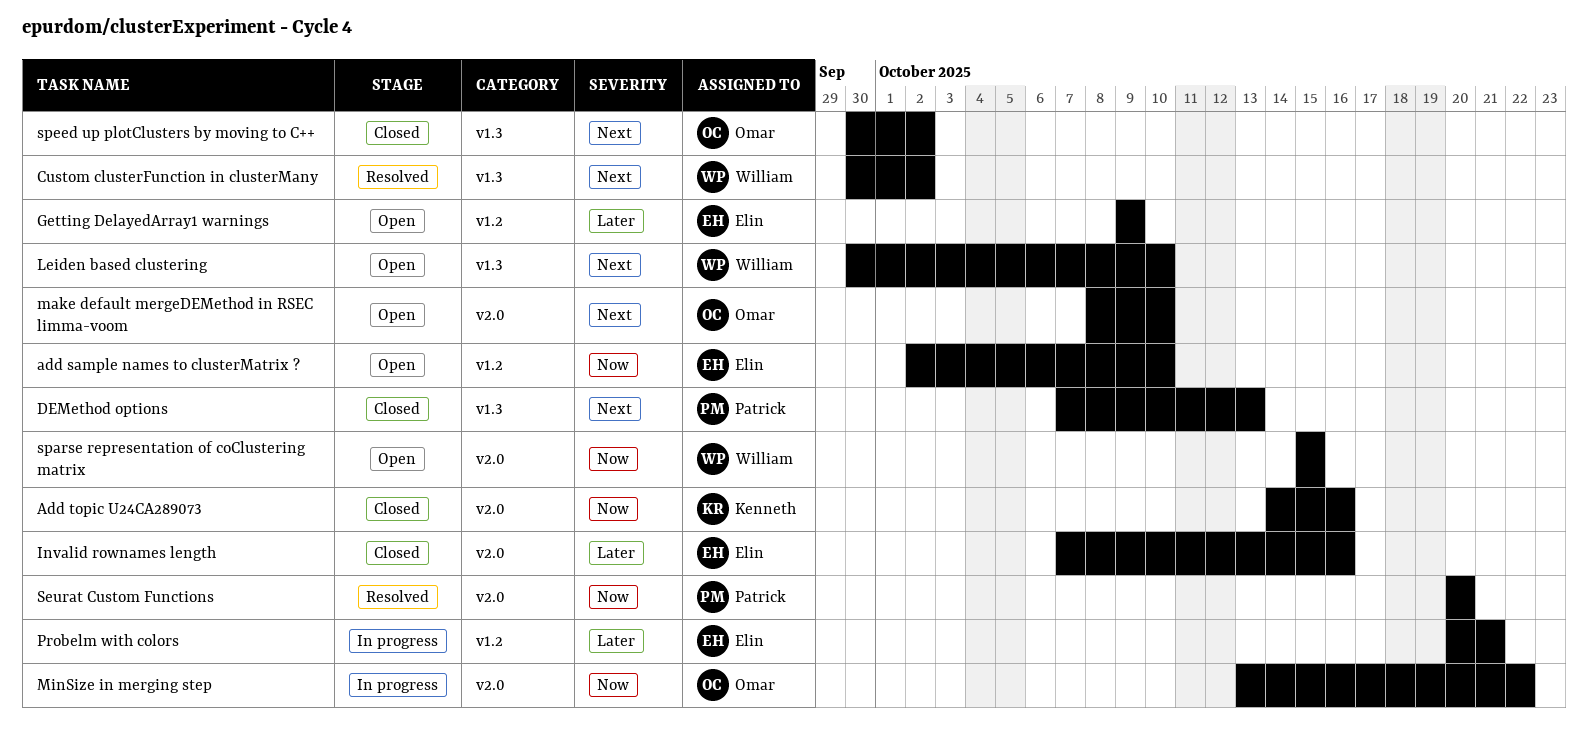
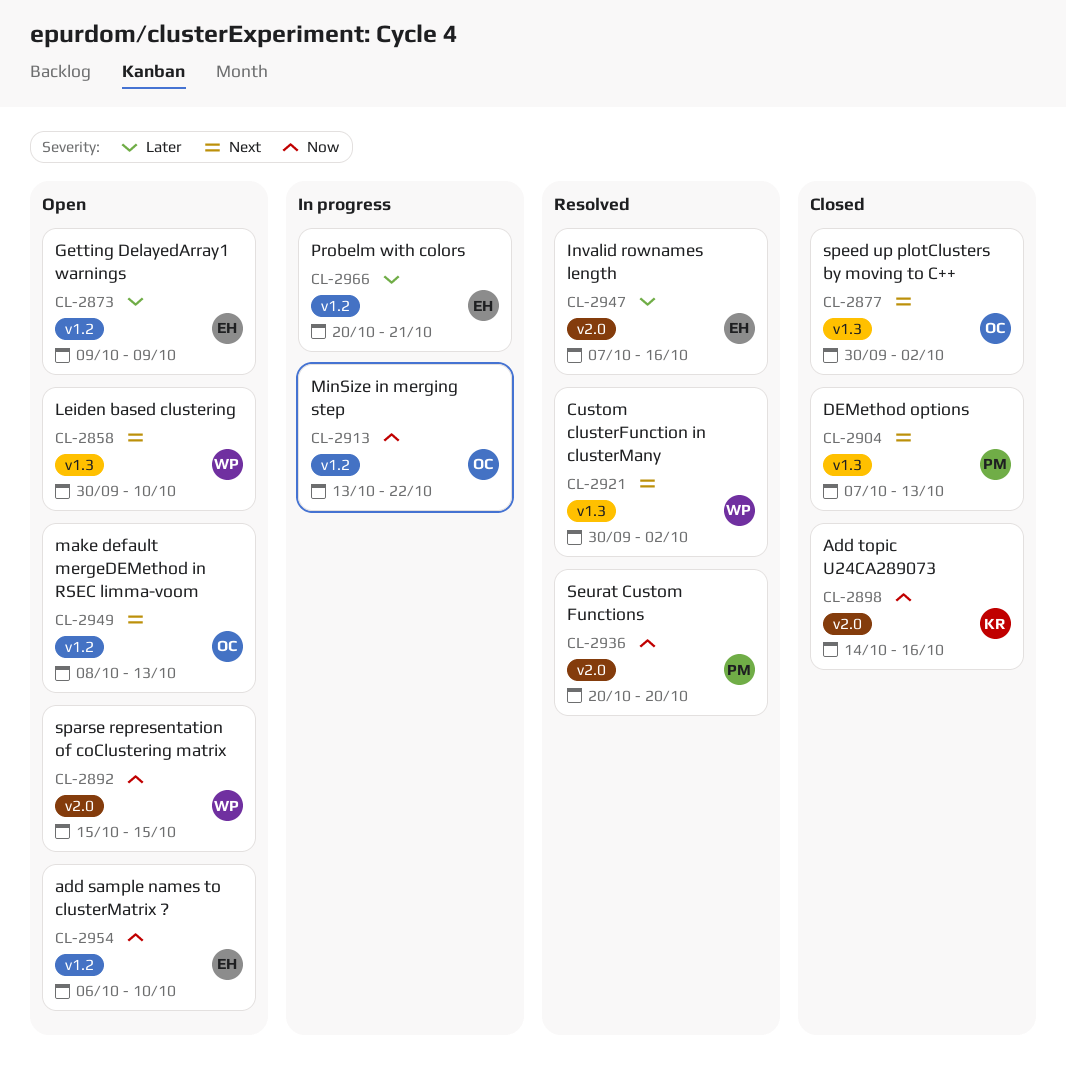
add sample names to clusterMatrix ?, start: Oct 2 -> Oct 6
Invalid rownames length, status: Closed -> Resolved
make default mergeDEMethod in RSEC limma-voom, label: v2.0 -> v1.2
make default mergeDEMethod in RSEC limma-voom, due: Oct 10 -> Oct 13
MinSize in merging step, label: v2.0 -> v1.2

